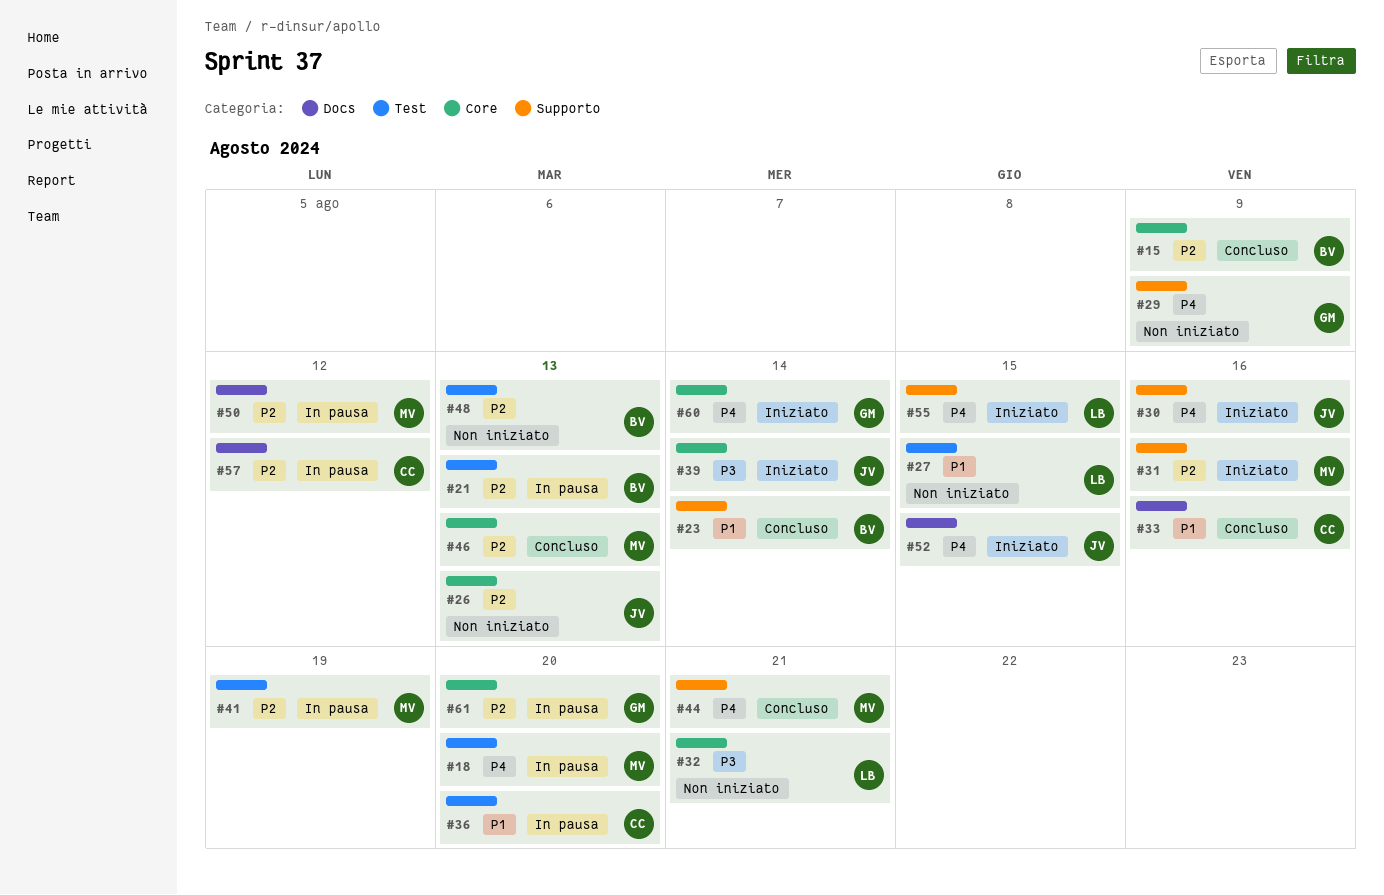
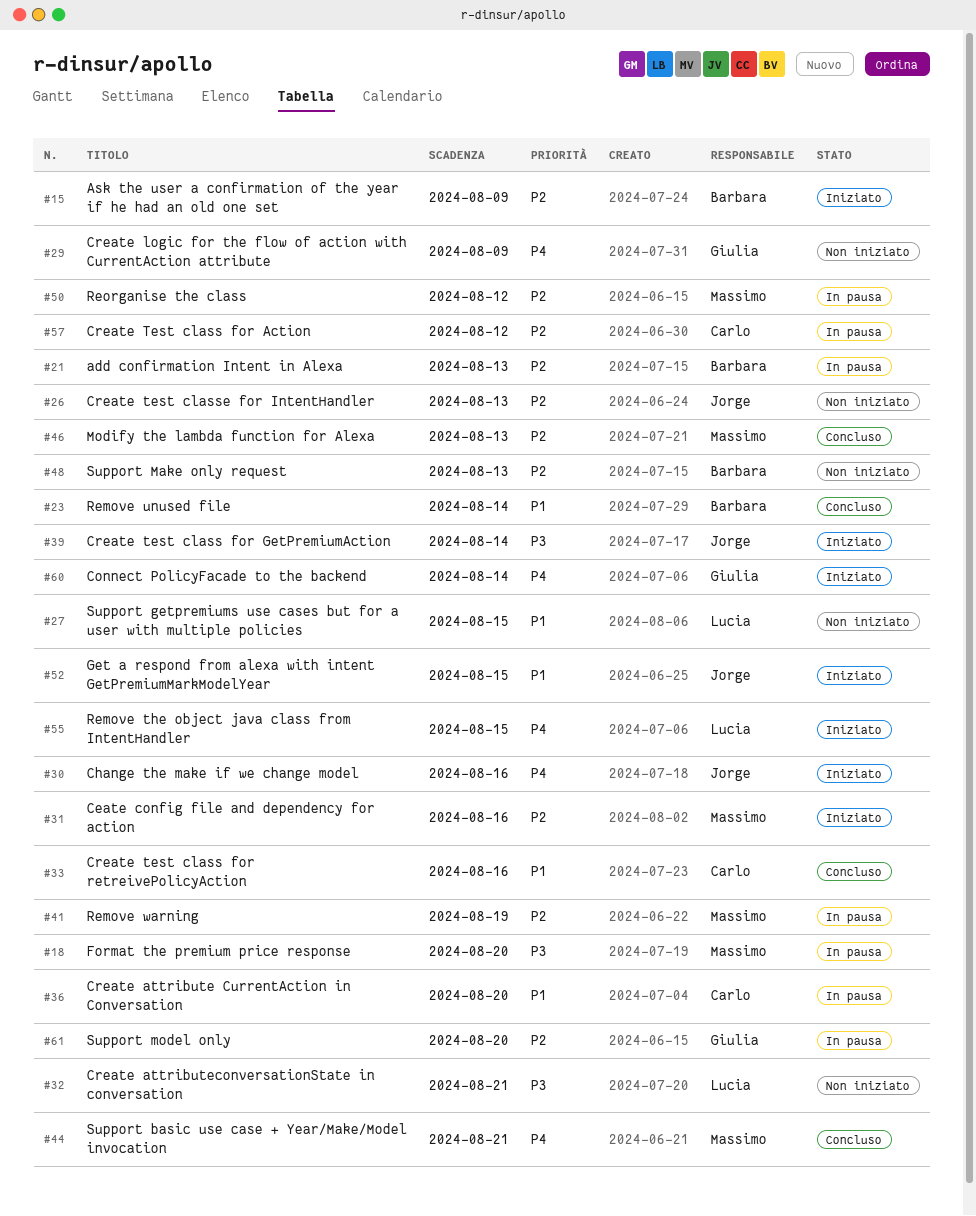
#15, status: Concluso -> Iniziato
#18, priority: P4 -> P3
#52, priority: P4 -> P1

